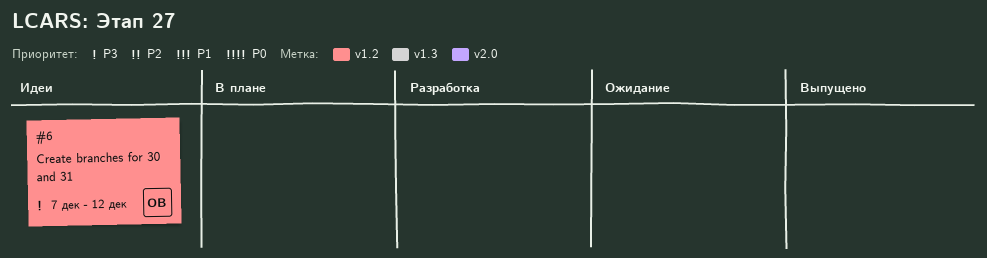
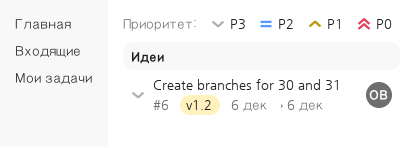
#6, start: Dec 7 -> Dec 6
#6, due: Dec 12 -> Dec 6

